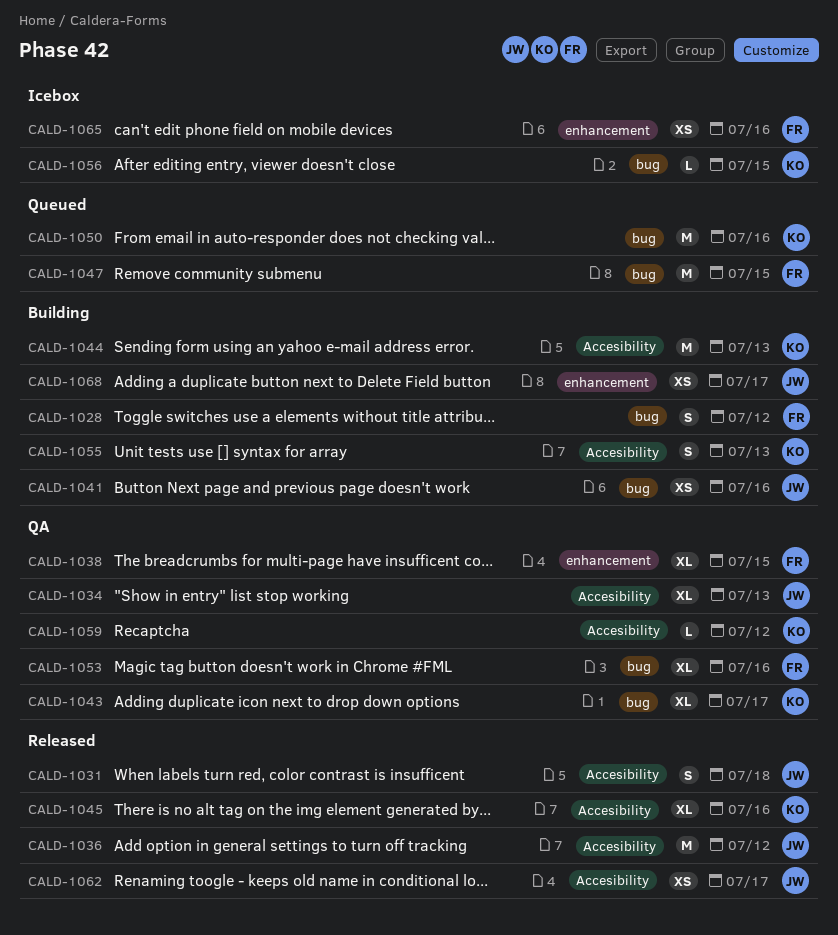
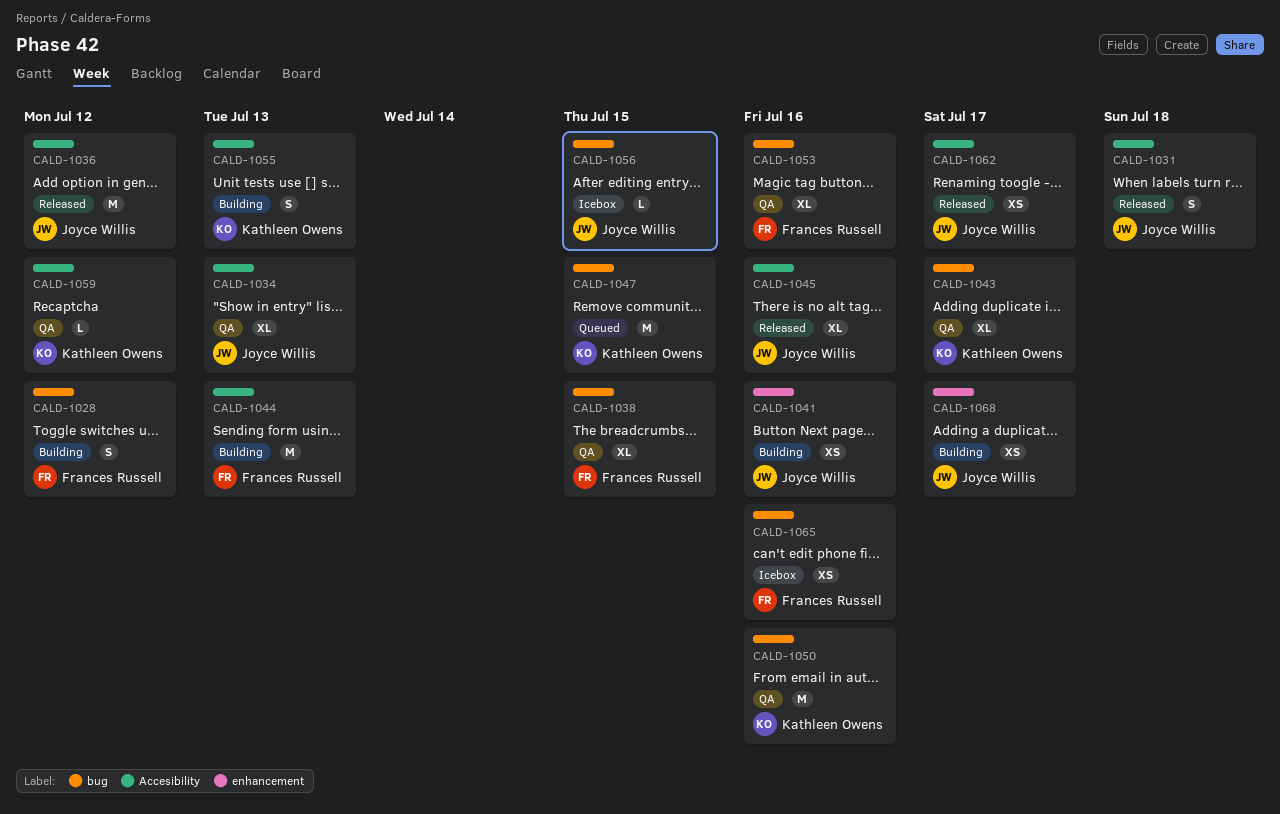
CALD-1038, label: enhancement -> bug
CALD-1041, label: bug -> enhancement
CALD-1044, owner: Kathleen Owens -> Frances Russell
CALD-1045, owner: Kathleen Owens -> Joyce Willis
CALD-1047, owner: Frances Russell -> Kathleen Owens
CALD-1050, status: Queued -> QA
CALD-1056, owner: Kathleen Owens -> Joyce Willis
CALD-1065, label: enhancement -> bug

